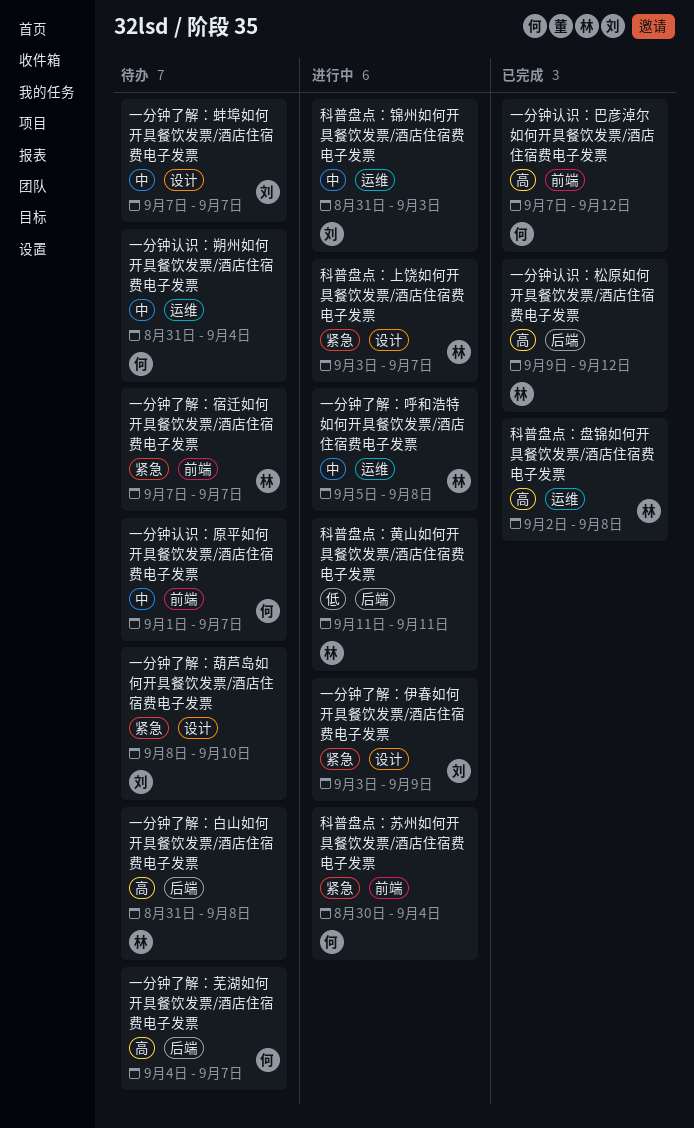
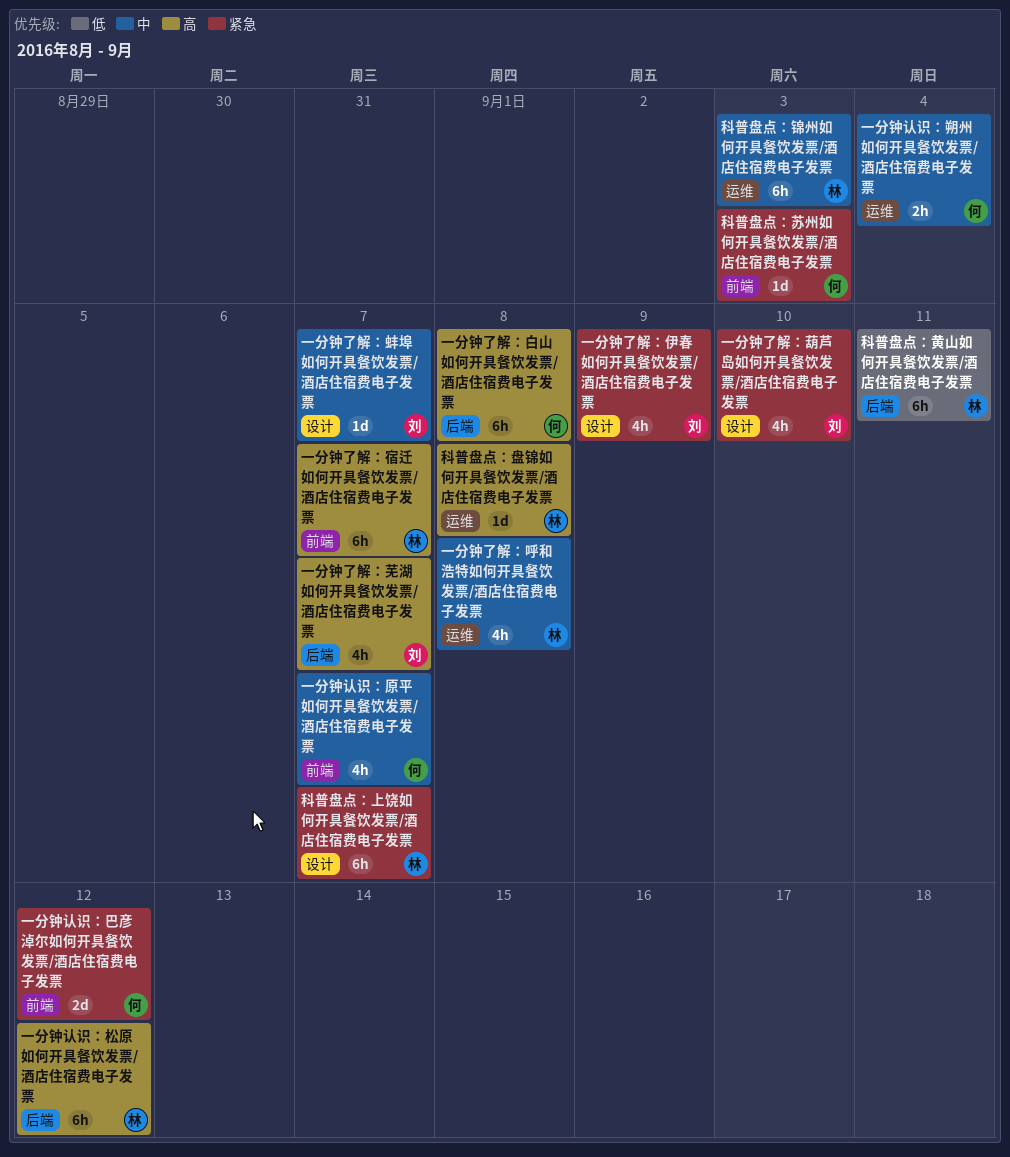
一分钟了解：宿迁如何开具餐饮发票/酒店住宿费电子发票, priority: 紧急 -> 高
一分钟了解：白山如何开具餐饮发票/酒店住宿费电子发票, owner: 林 -> 何
一分钟了解：芜湖如何开具餐饮发票/酒店住宿费电子发票, owner: 何 -> 刘
一分钟认识：巴彦淖尔如何开具餐饮发票/酒店住宿费电子发票, priority: 高 -> 紧急
科普盘点：苏州如何开具餐饮发票/酒店住宿费电子发票, due: Sep 4 -> Sep 3
科普盘点：锦州如何开具餐饮发票/酒店住宿费电子发票, owner: 刘 -> 林

